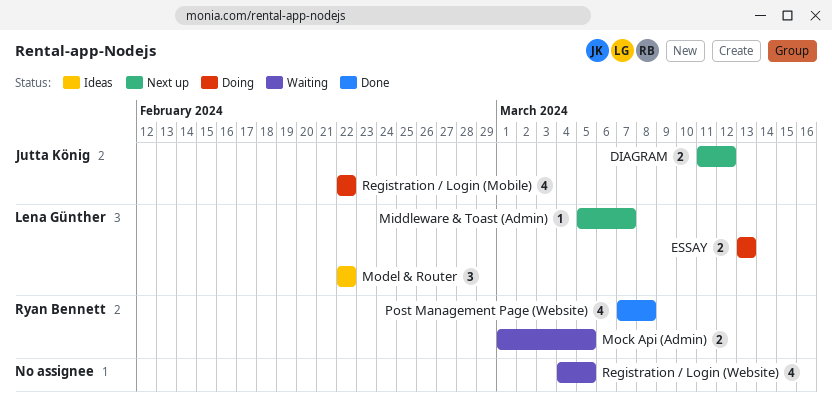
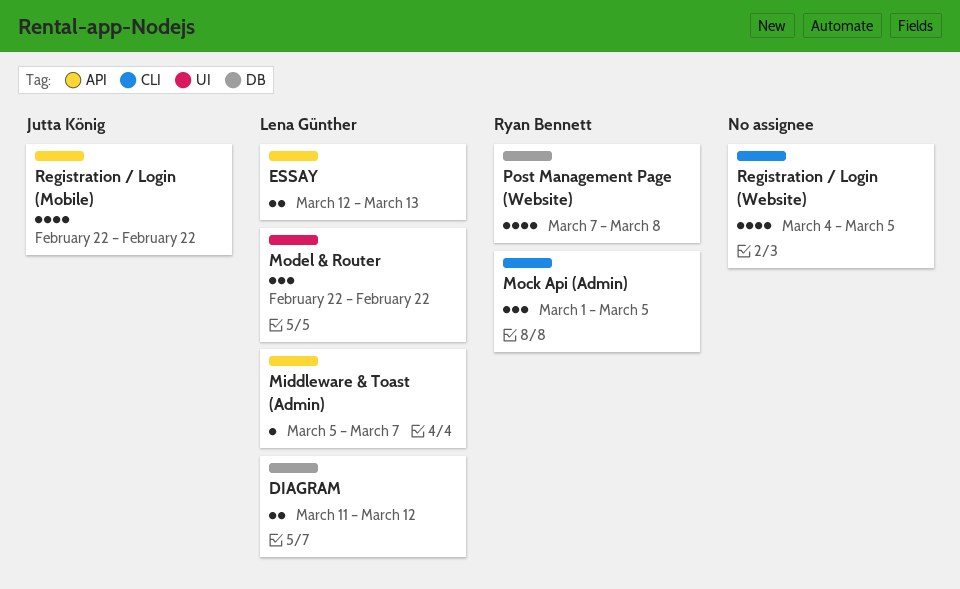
DIAGRAM, owner: Jutta König -> Lena Günther
ESSAY, start: Mar 13 -> Mar 12
Mock Api (Admin), estimate: 2 -> 3

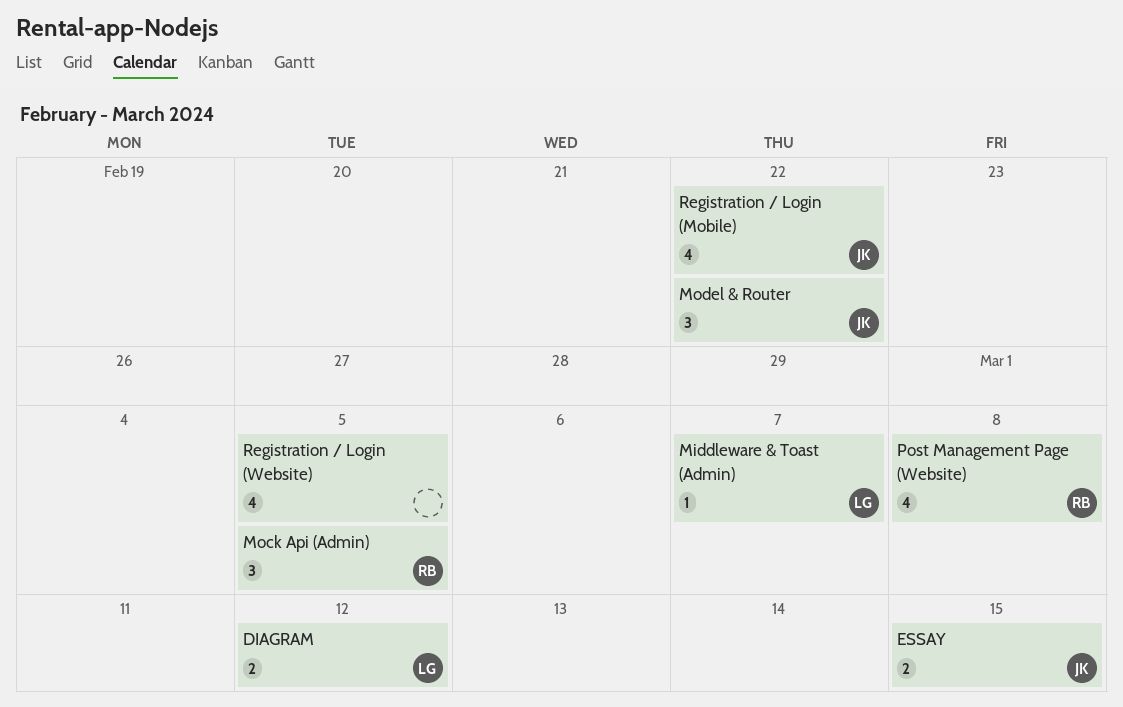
ESSAY, owner: Lena Günther -> Jutta König
ESSAY, due: Mar 13 -> Mar 15
Model & Router, owner: Lena Günther -> Jutta König

